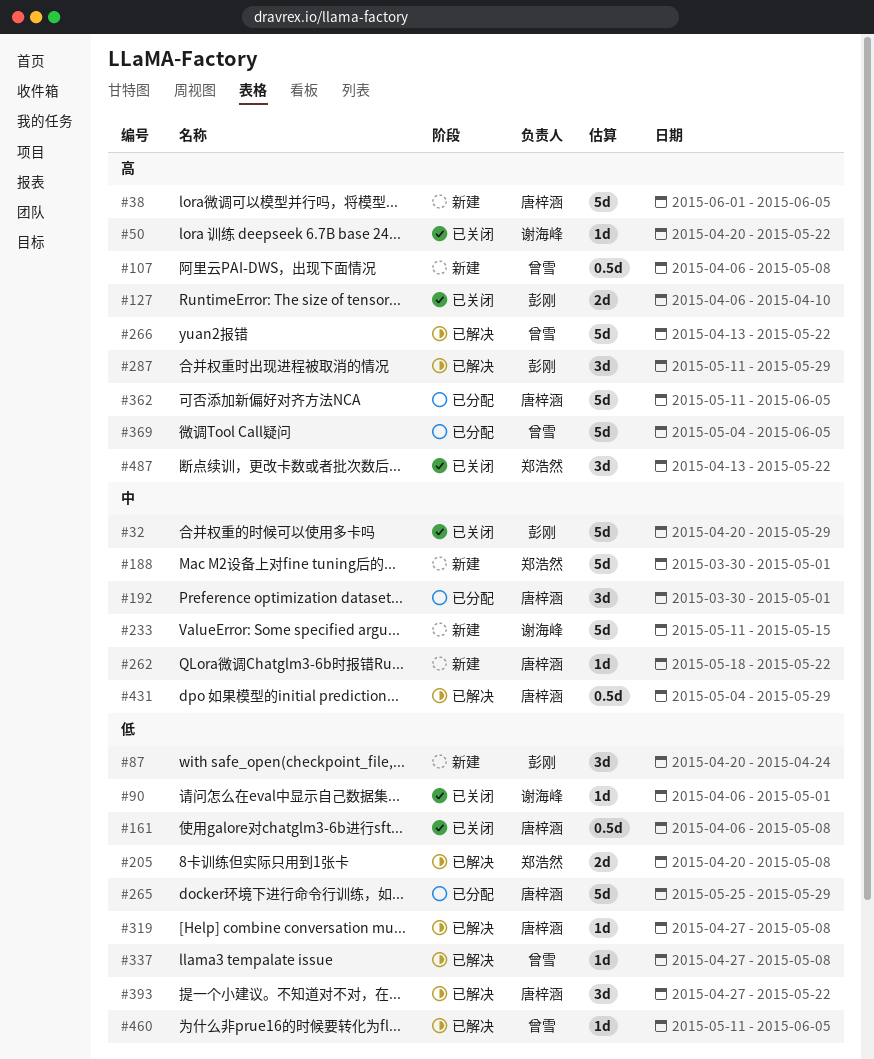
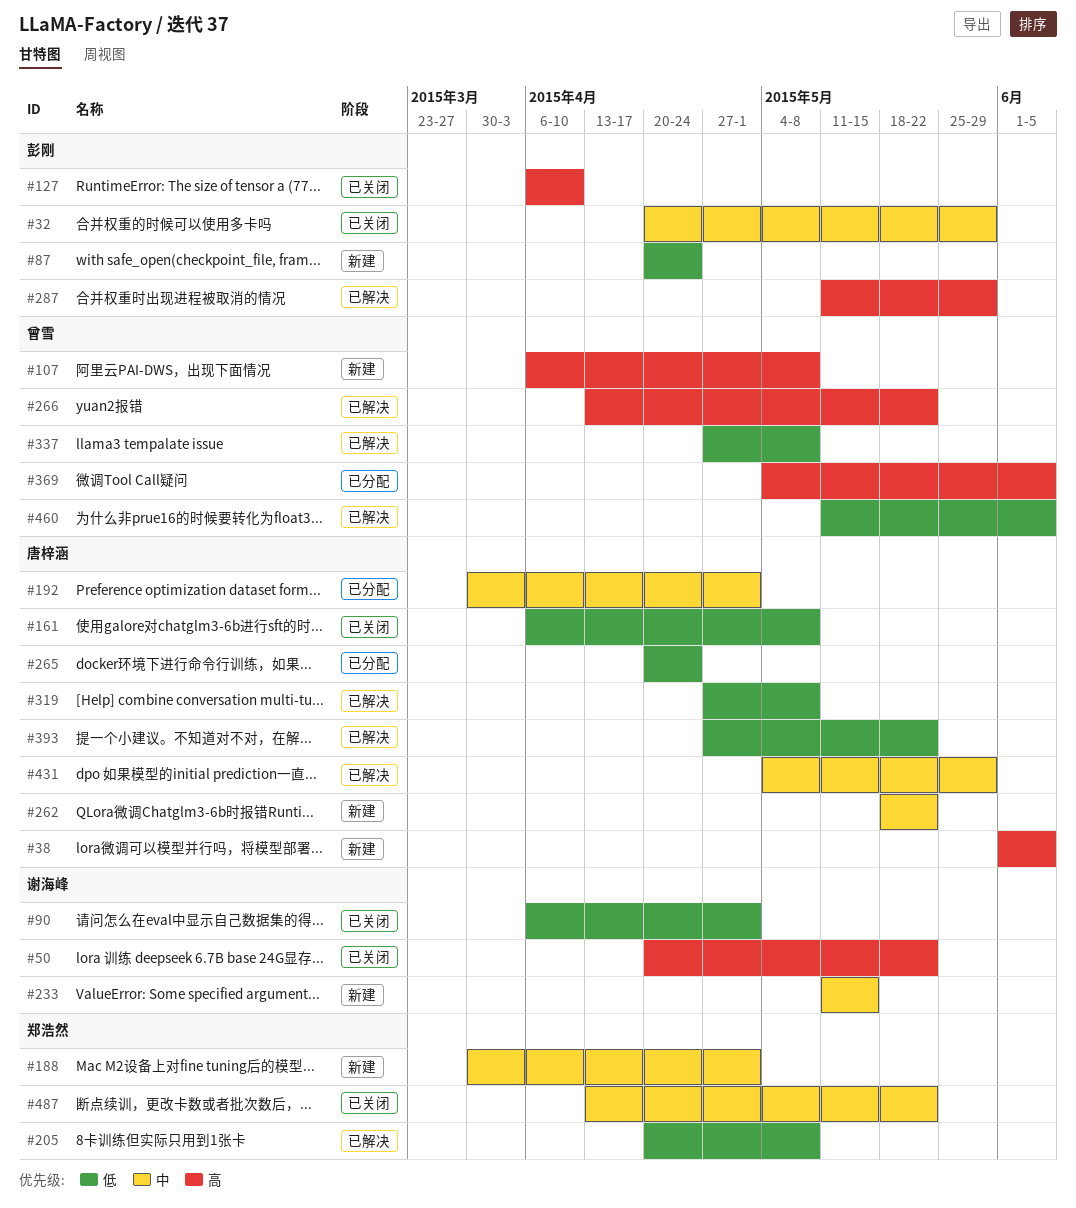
#265, start: May 25 -> Apr 20
#265, due: May 29 -> Apr 24
#362: present -> none
#487, priority: 高 -> 中

